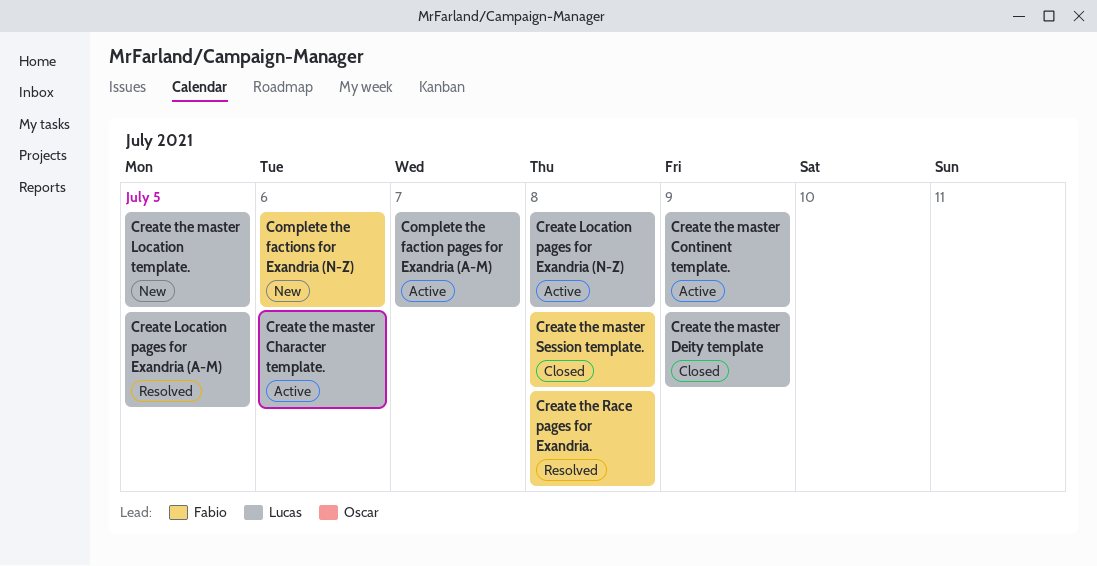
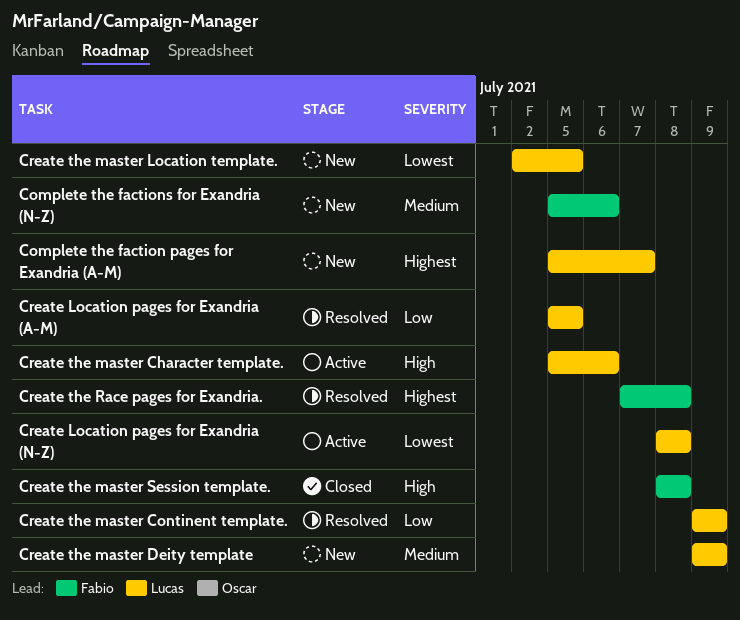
Complete the faction pages for Exandria (A-M), status: Active -> New
Create the master Continent template., status: Active -> Resolved
Create the master Deity template, status: Closed -> New

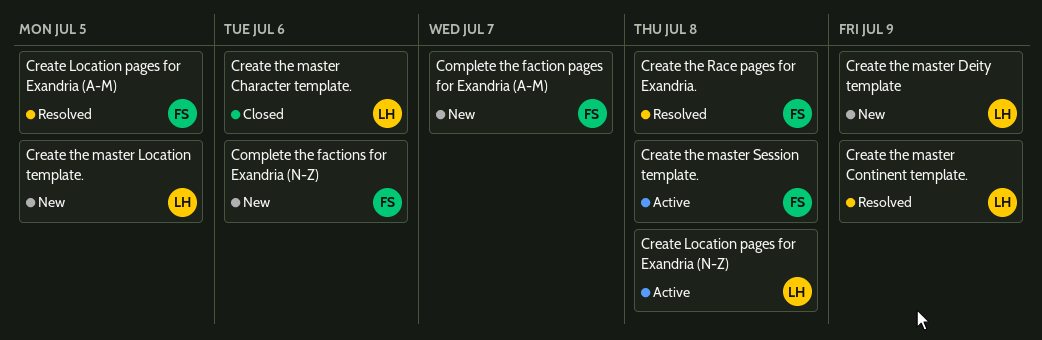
Complete the faction pages for Exandria (A-M), owner: Lucas -> Fabio
Create Location pages for Exandria (A-M), owner: Lucas -> Fabio
Create the master Character template., status: Active -> Closed
Create the master Session template., status: Closed -> Active

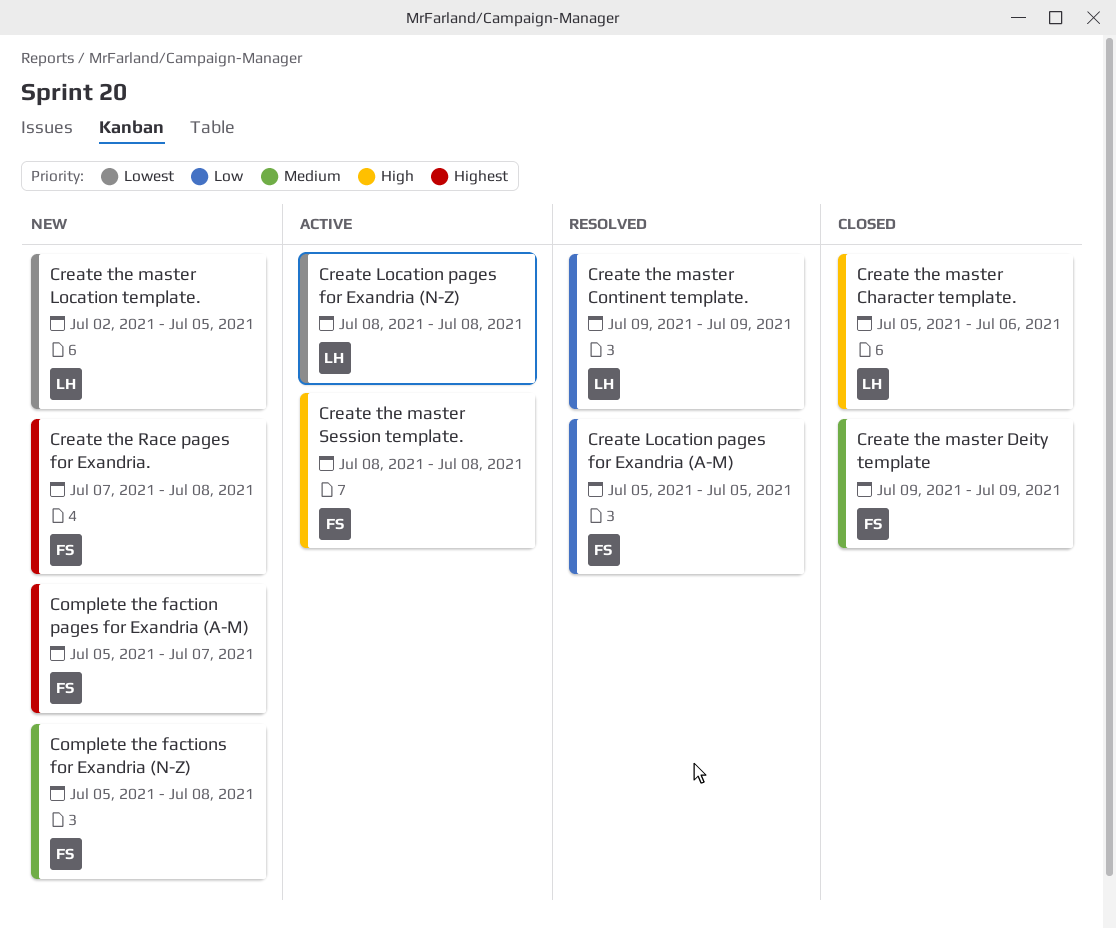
Complete the factions for Exandria (N-Z), due: Jul 6 -> Jul 8
Create the master Deity template, status: New -> Closed
Create the master Deity template, owner: LH -> FS
Create the Race pages for Exandria., status: Resolved -> New

